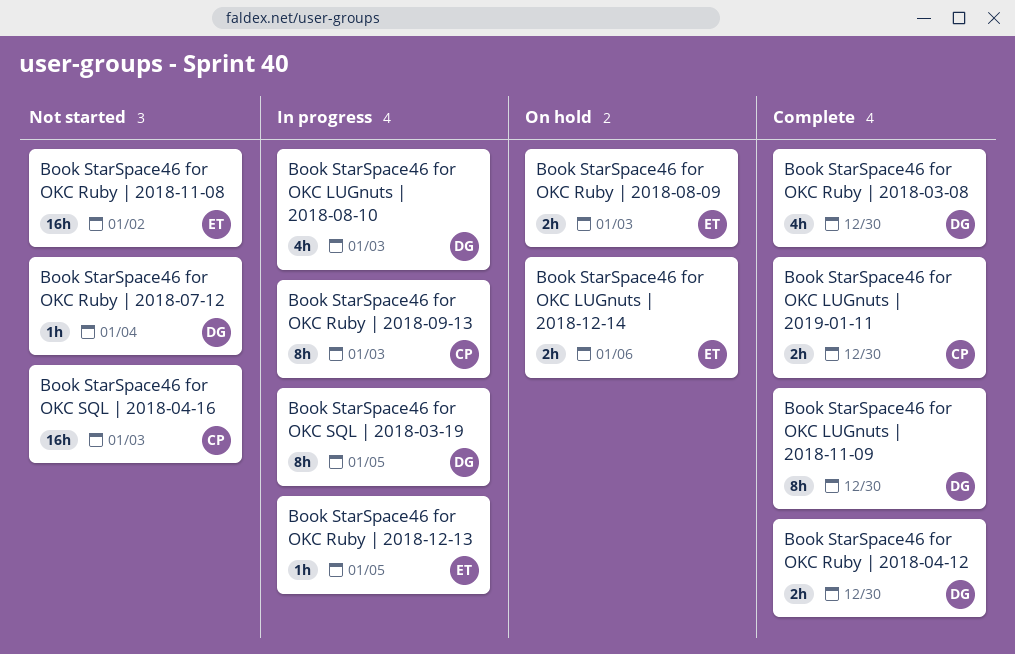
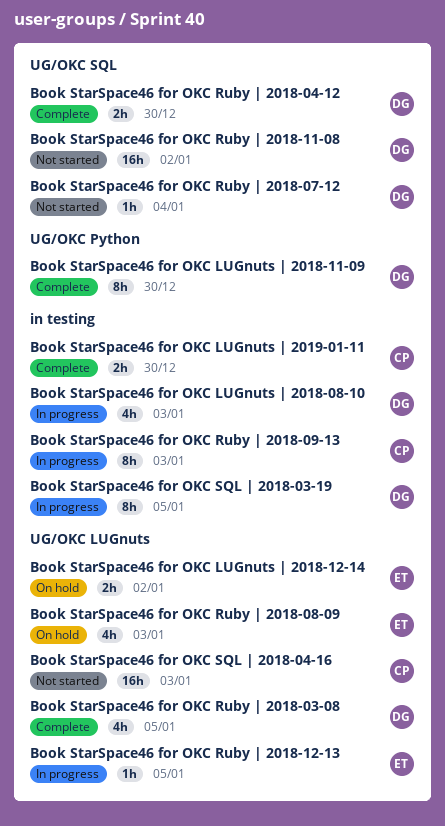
Book StarSpace46 for OKC LUGnuts | 2018-12-14, due: Jan 6 -> Jan 2
Book StarSpace46 for OKC Ruby | 2018-03-08, due: Dec 30 -> Jan 5
Book StarSpace46 for OKC Ruby | 2018-08-09, estimate: 2h -> 4h
Book StarSpace46 for OKC Ruby | 2018-11-08, owner: ET -> DG

